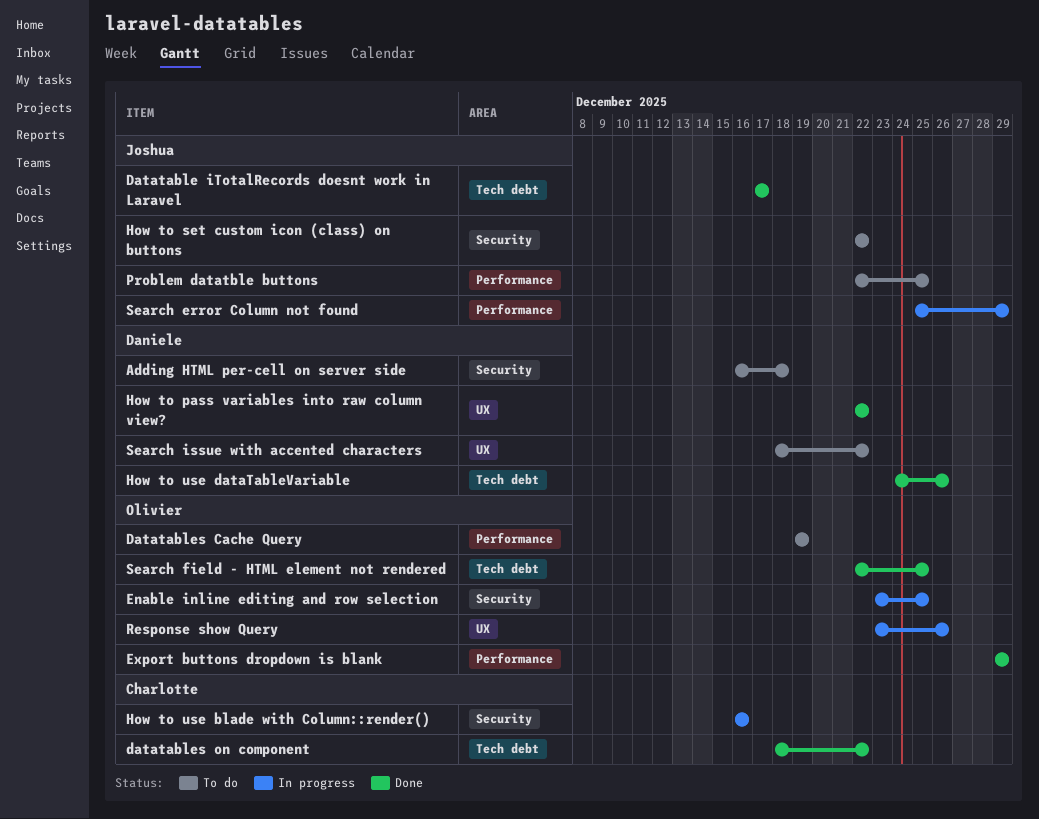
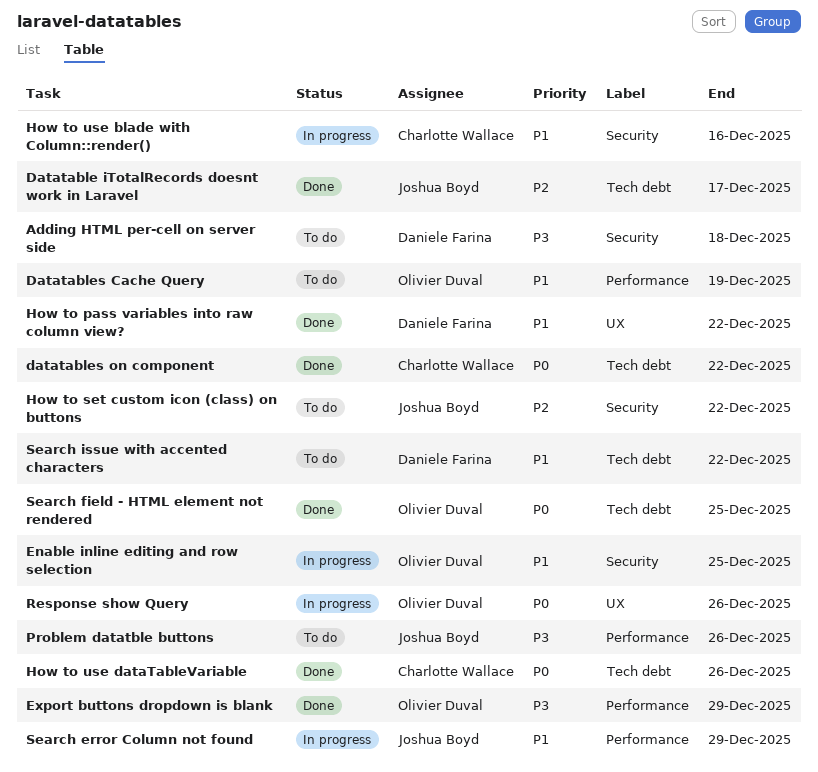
How to use dataTableVariable, owner: Daniele Farina -> Charlotte Wallace
Problem datatble buttons, due: Dec 25 -> Dec 26
Search issue with accented characters, label: UX -> Tech debt

